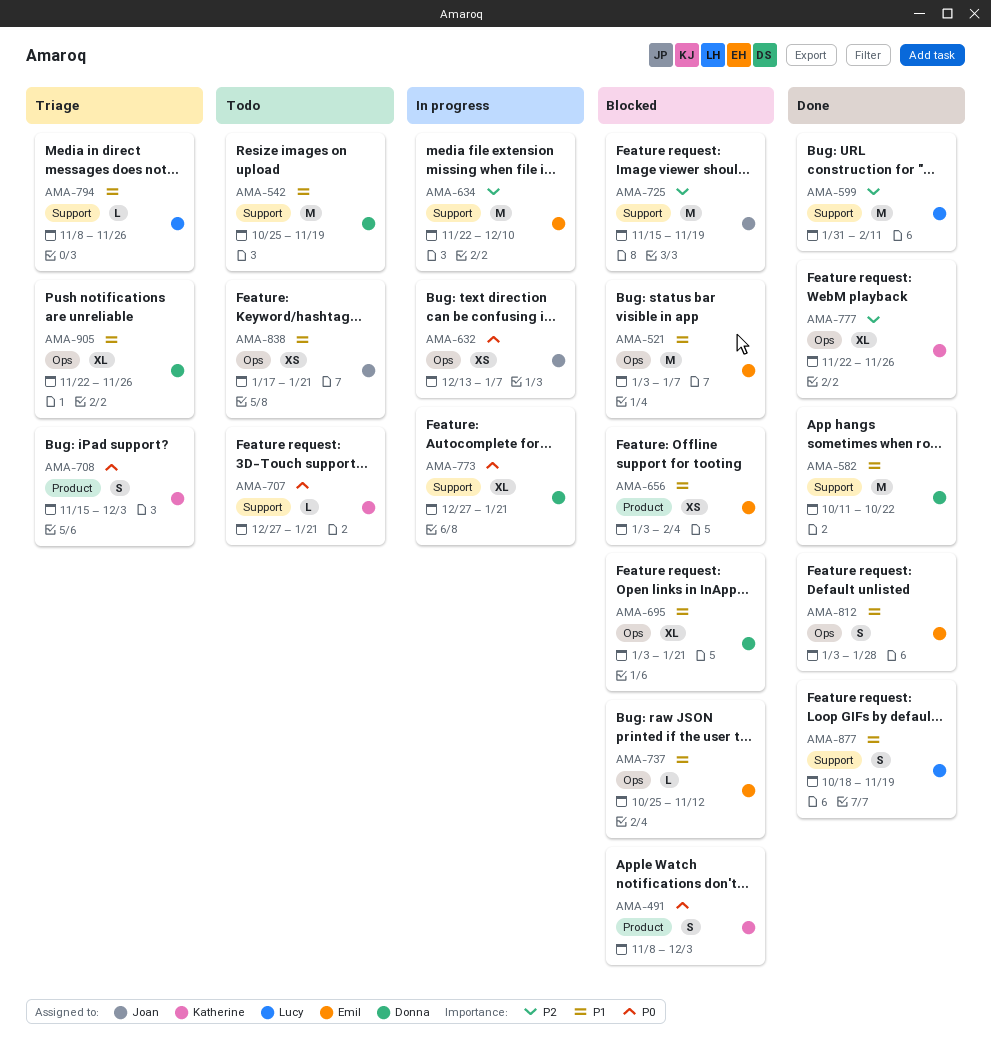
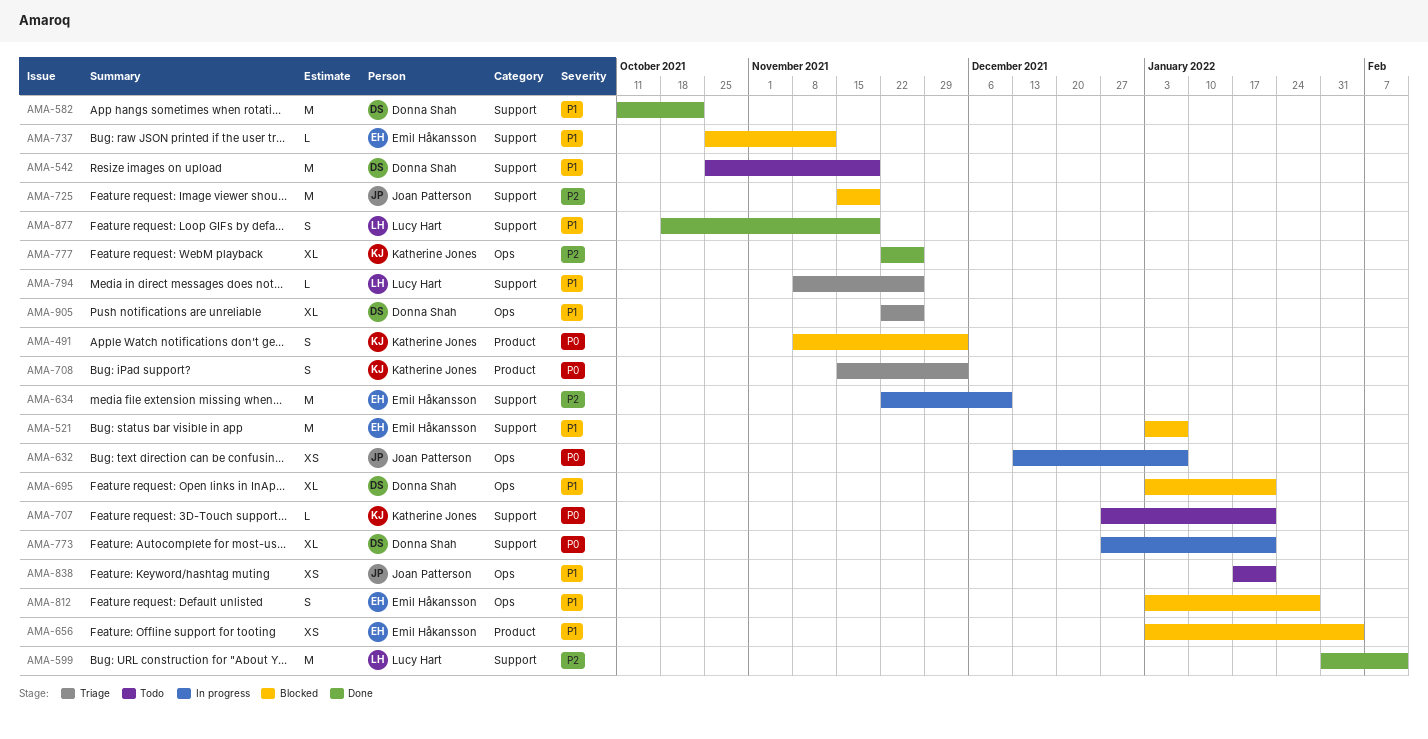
AMA-521, label: Ops -> Support
AMA-737, label: Ops -> Support
AMA-812, status: Done -> Blocked

